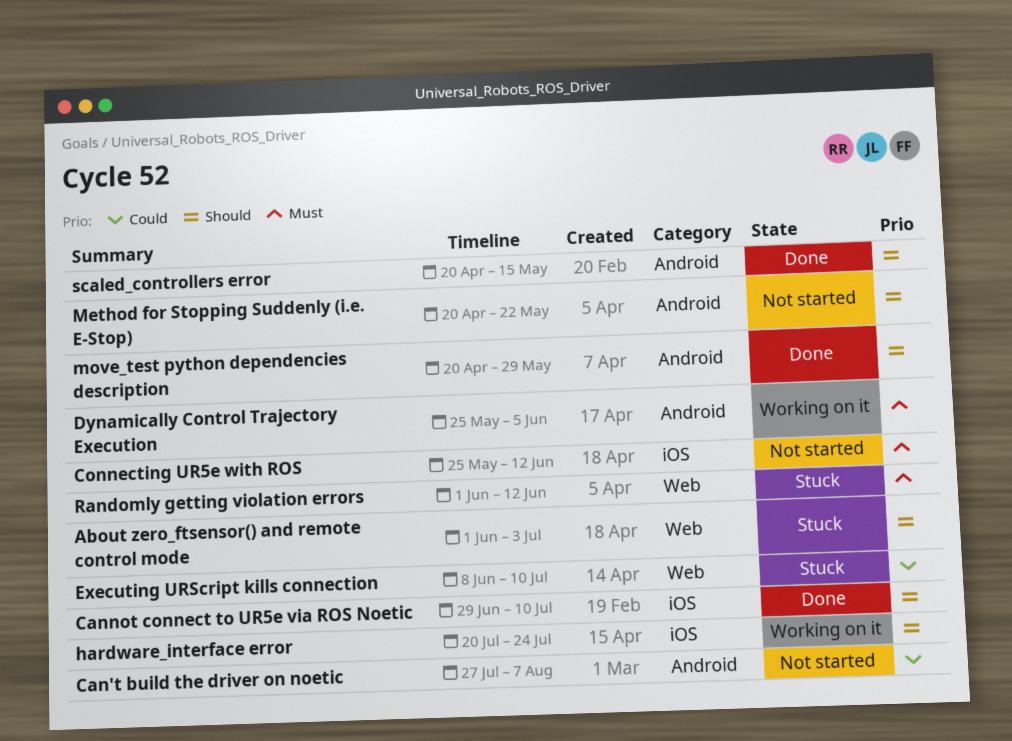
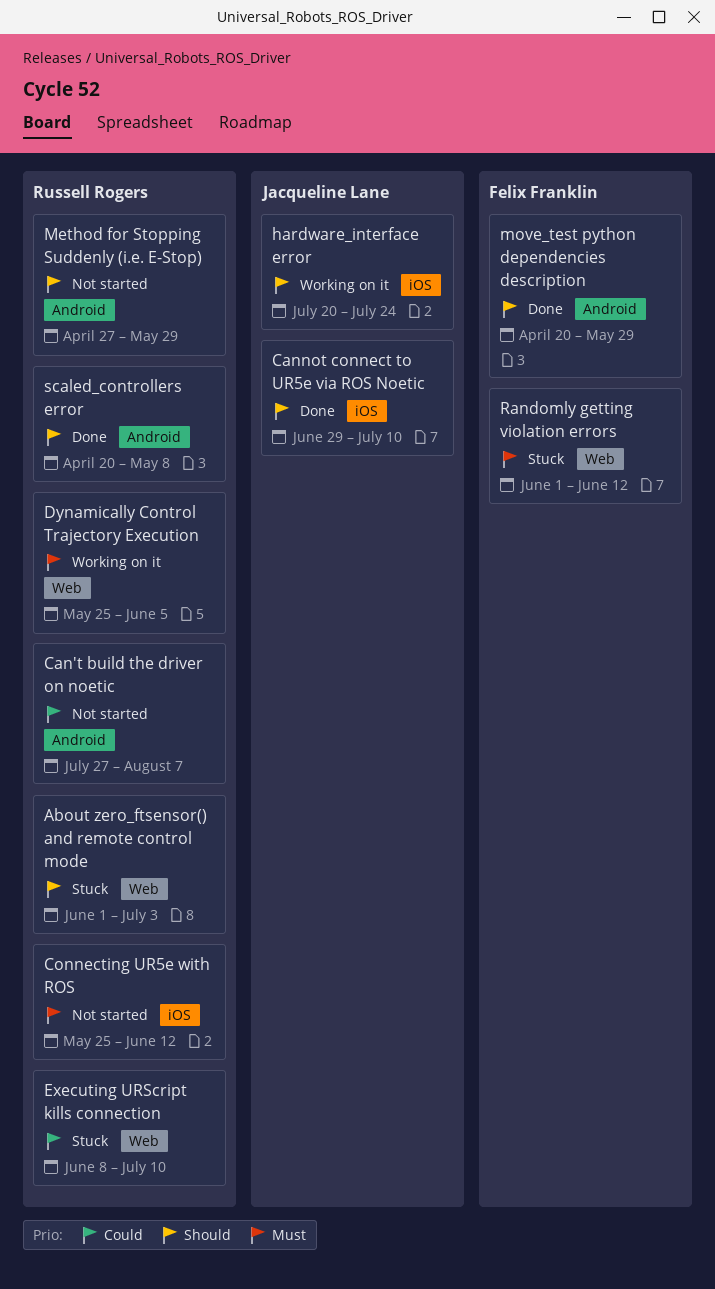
Dynamically Control Trajectory Execution, label: Android -> Web
Method for Stopping Suddenly (i.e. E-Stop), start: Apr 20 -> Apr 27
Method for Stopping Suddenly (i.e. E-Stop), due: May 22 -> May 29
scaled_controllers error, due: May 15 -> May 8

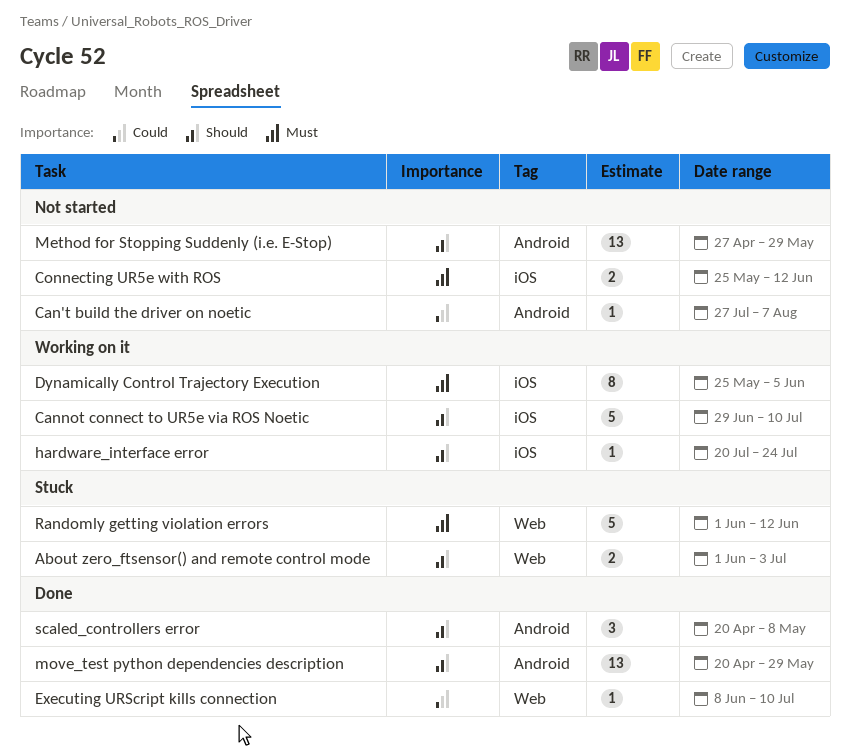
Cannot connect to UR5e via ROS Noetic, status: Done -> Working on it
Dynamically Control Trajectory Execution, label: Web -> iOS
Executing URScript kills connection, status: Stuck -> Done

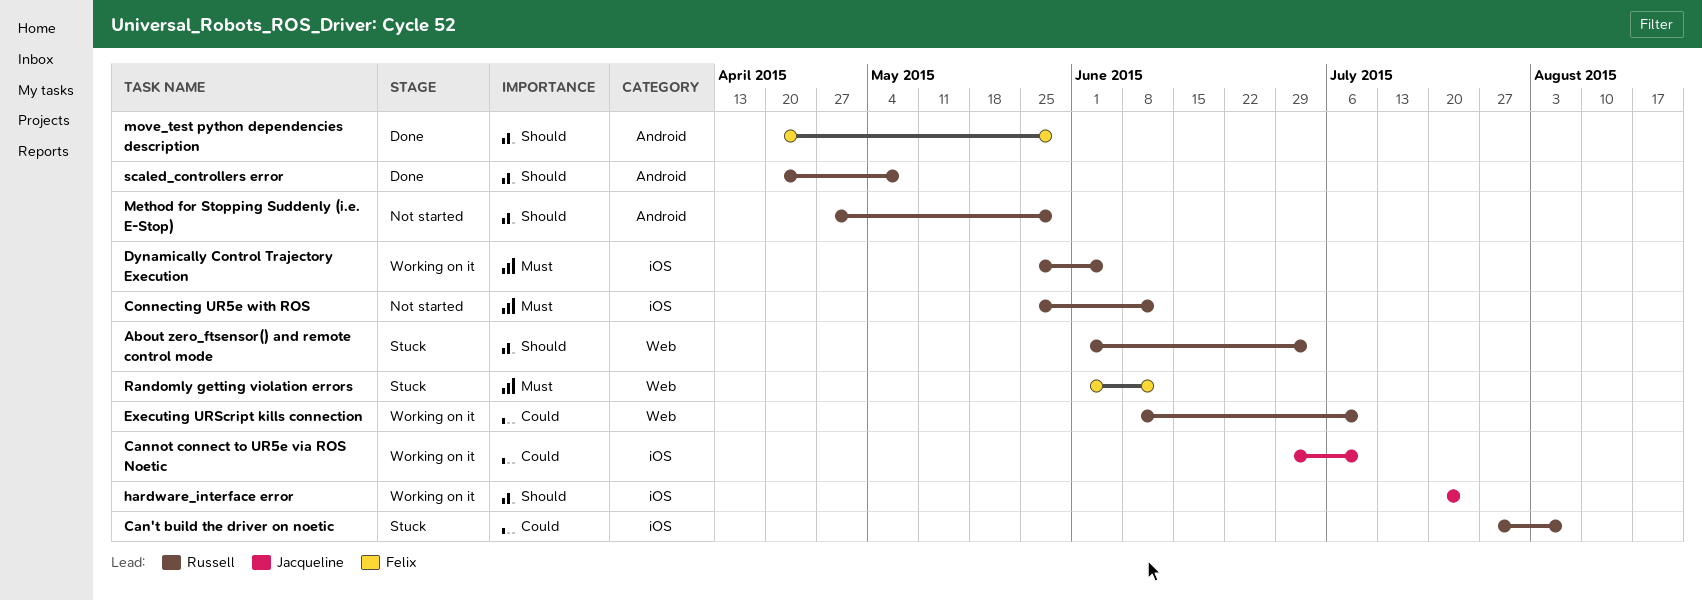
Can't build the driver on noetic, status: Not started -> Stuck
Can't build the driver on noetic, label: Android -> iOS
Cannot connect to UR5e via ROS Noetic, priority: Should -> Could
Executing URScript kills connection, status: Done -> Working on it

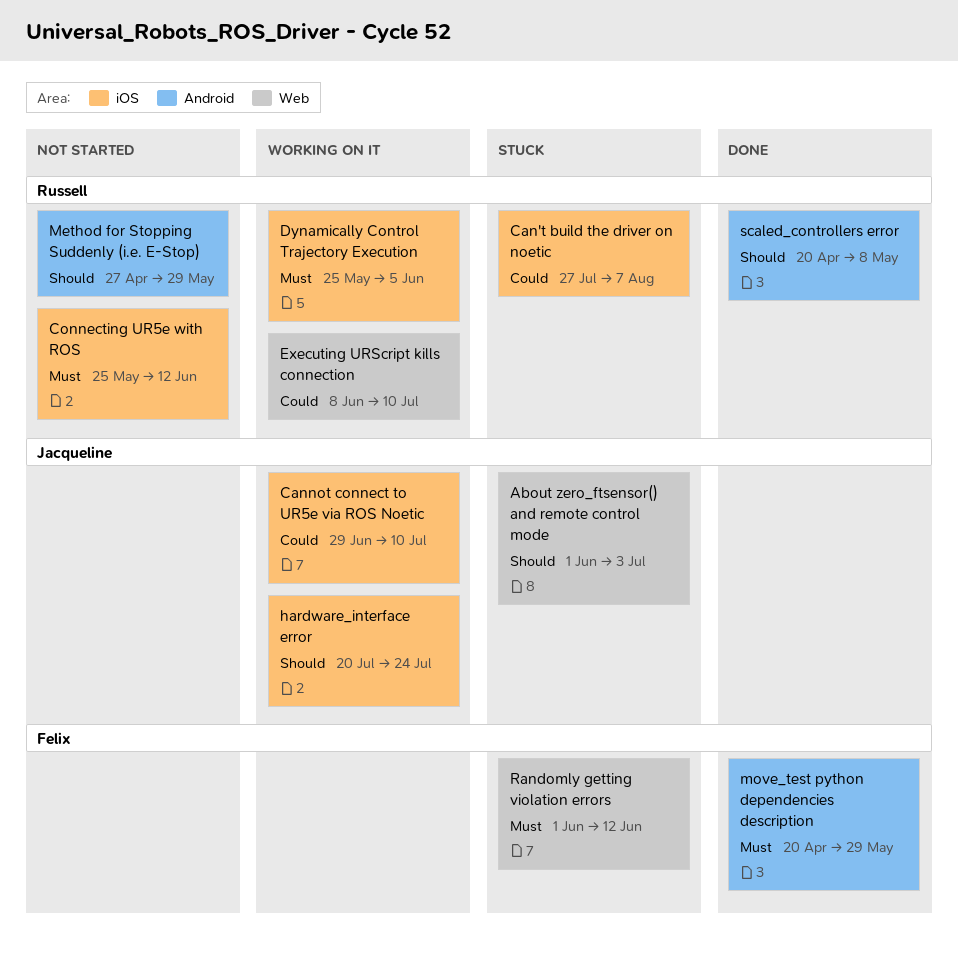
About zero_ftsensor() and remote control mode, owner: Russell -> Jacqueline
move_test python dependencies description, priority: Should -> Must

